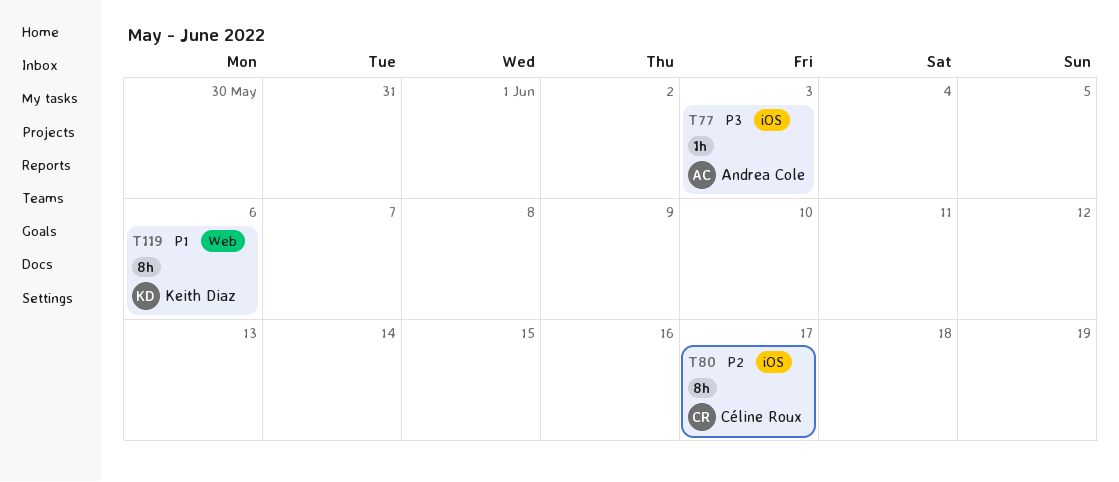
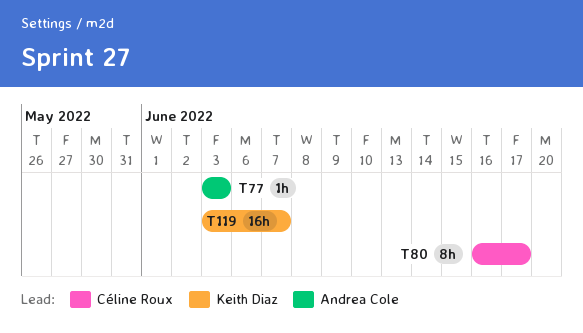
T119, estimate: 8h -> 16h
T119, due: Jun 6 -> Jun 7

